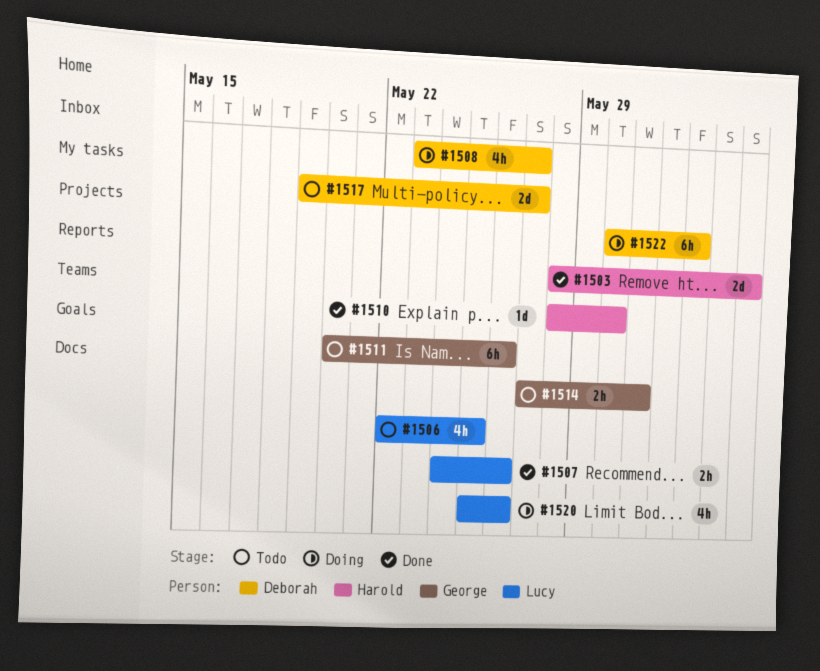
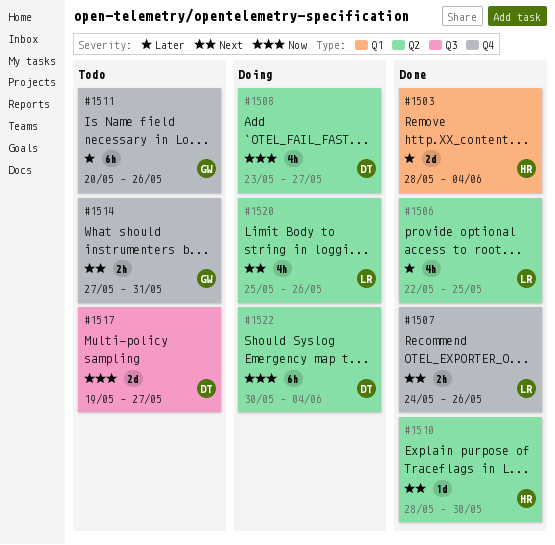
#1506, status: Todo -> Done
#1522, due: Jun 2 -> Jun 4

